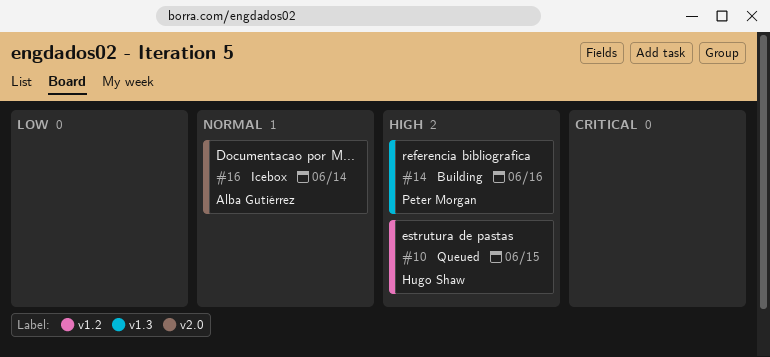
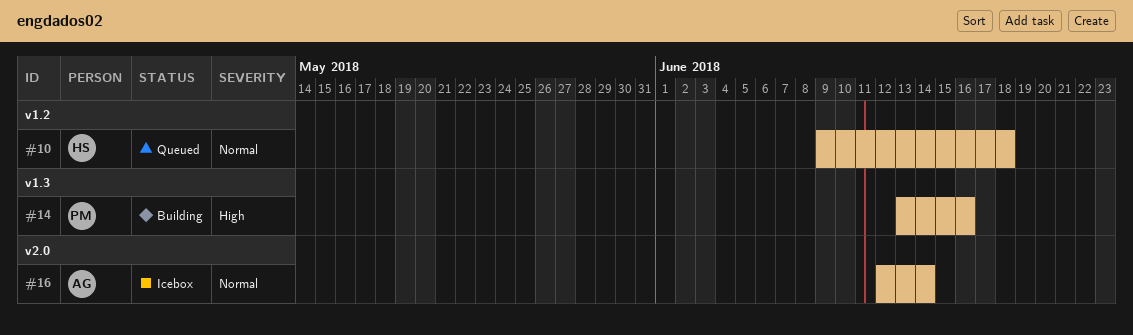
#10, priority: High -> Normal
#10, due: Jun 15 -> Jun 18

